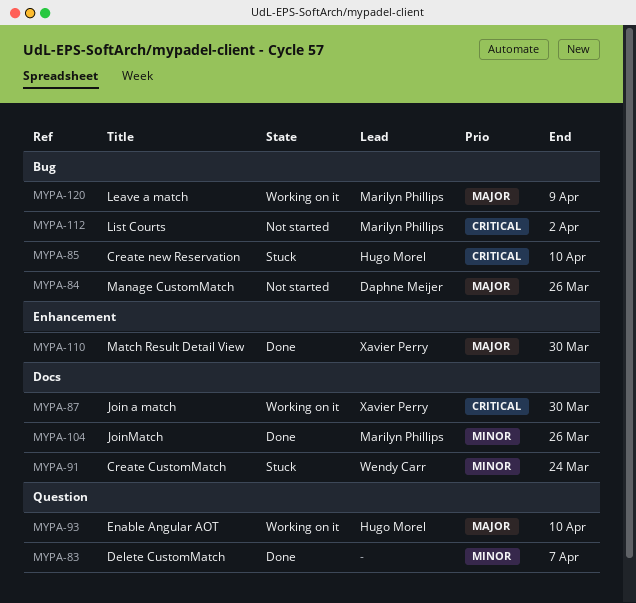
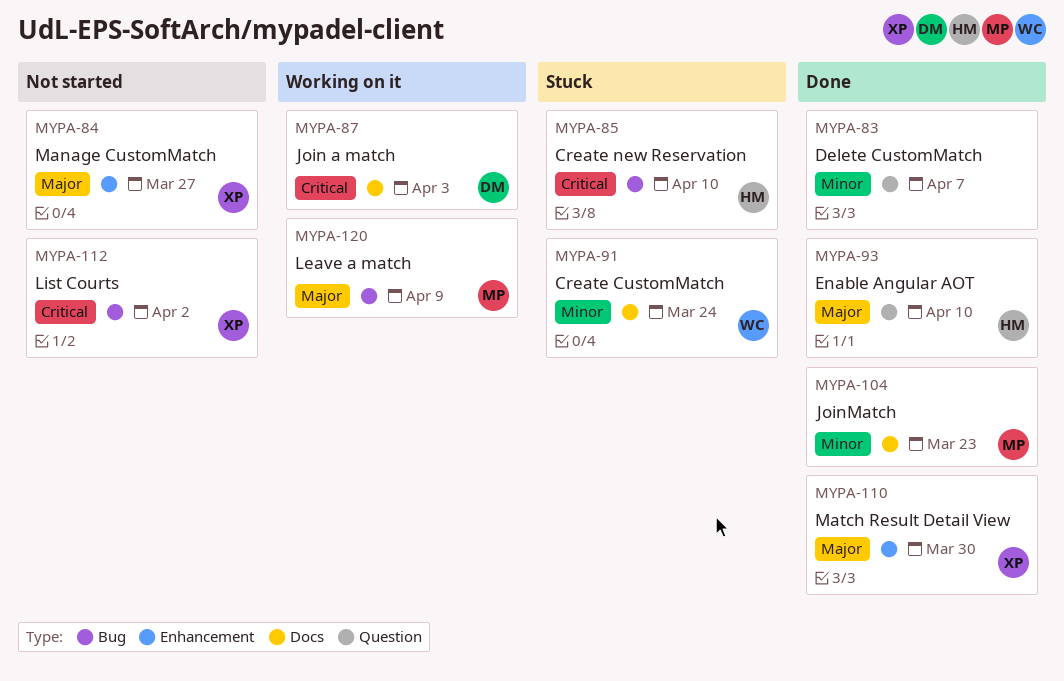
MYPA-84, owner: Daphne Meijer -> Xavier Perry
MYPA-84, label: Bug -> Enhancement
MYPA-84, due: Mar 26 -> Mar 27
MYPA-87, owner: Xavier Perry -> Daphne Meijer
MYPA-87, due: Mar 30 -> Apr 3
MYPA-93, status: Working on it -> Done
MYPA-104, due: Mar 26 -> Mar 23
MYPA-112, owner: Marilyn Phillips -> Xavier Perry

